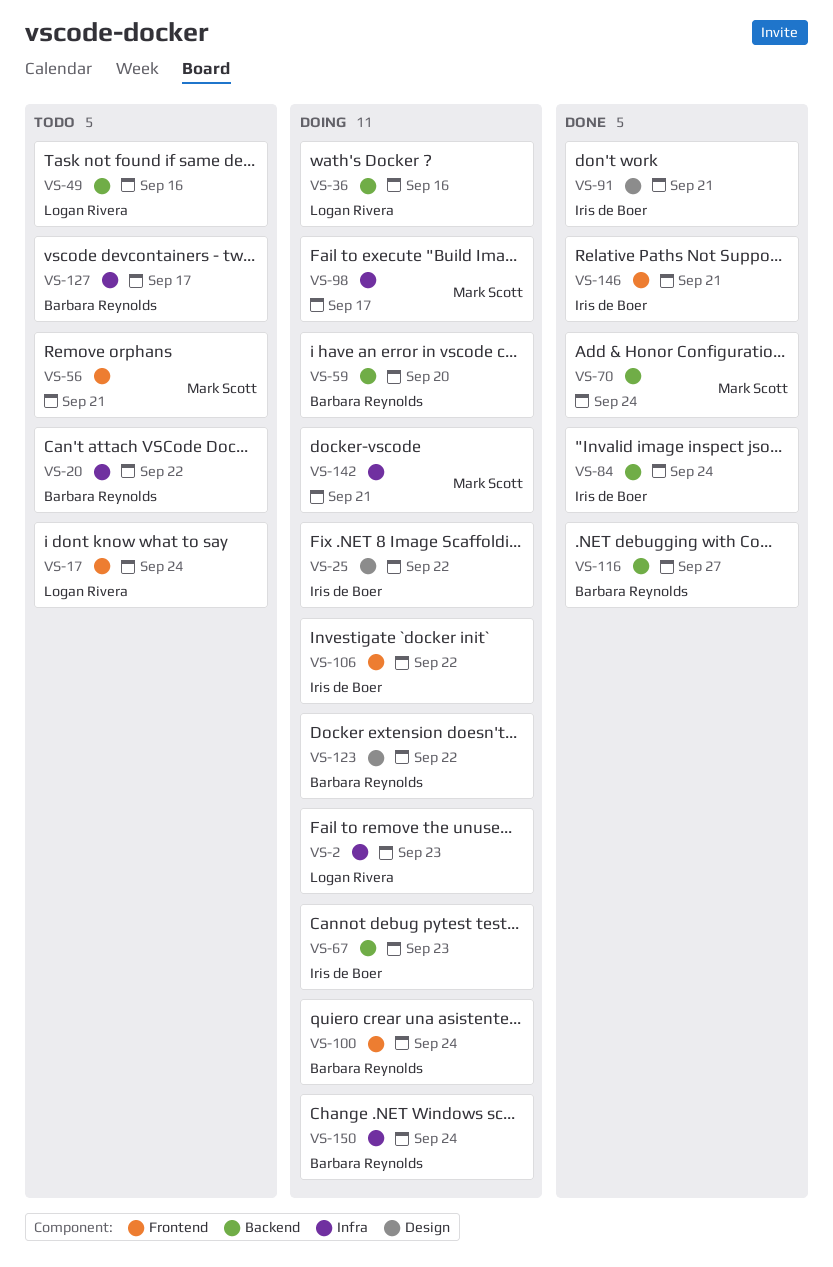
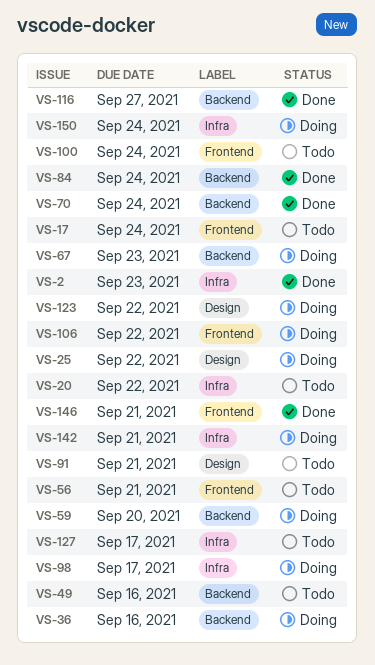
VS-2, status: Doing -> Done
VS-91, status: Done -> Todo
VS-100, status: Doing -> Todo

